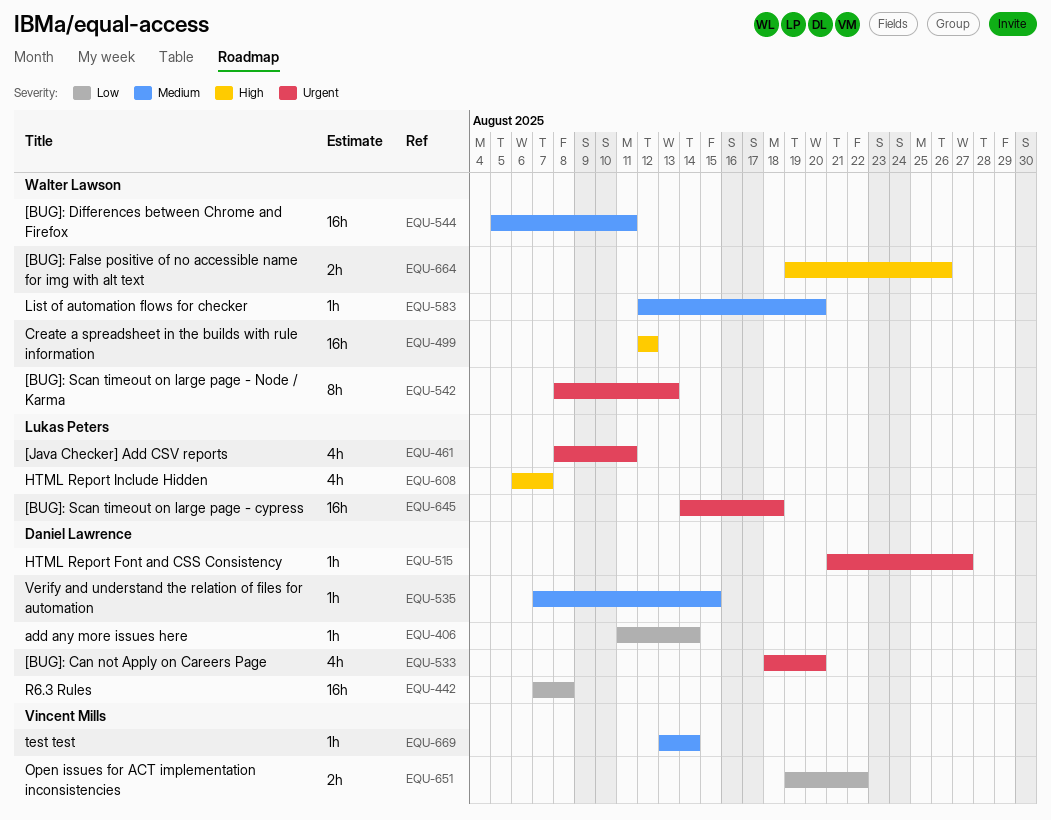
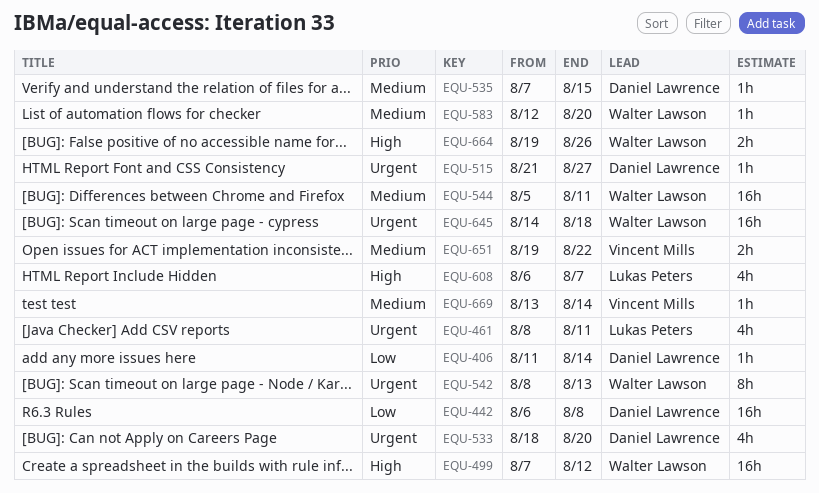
EQU-442, start: Aug 7 -> Aug 6
EQU-499, start: Aug 12 -> Aug 7
EQU-645, owner: Lukas Peters -> Walter Lawson
EQU-651, priority: Low -> Medium

